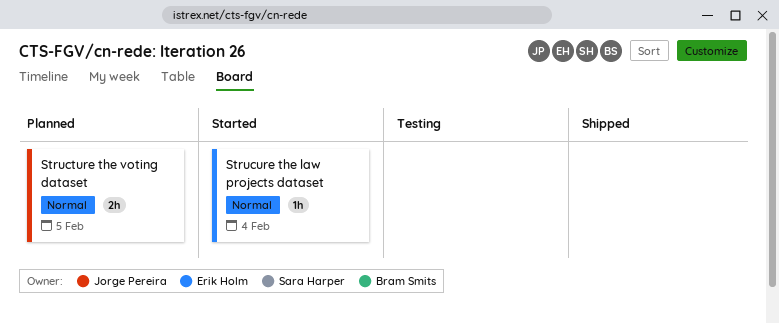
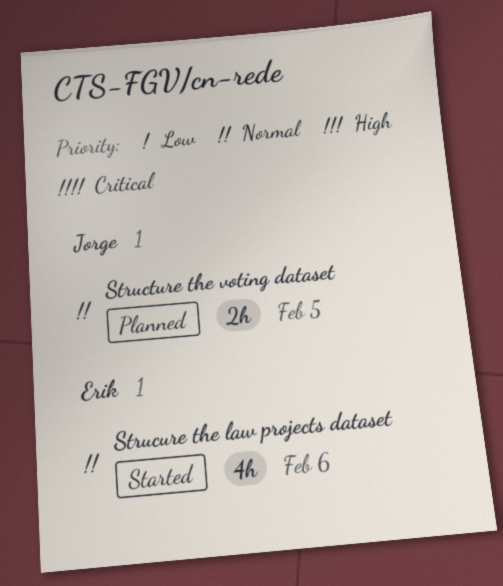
Strucure the law projects dataset, estimate: 1h -> 4h
Strucure the law projects dataset, due: Feb 4 -> Feb 6

